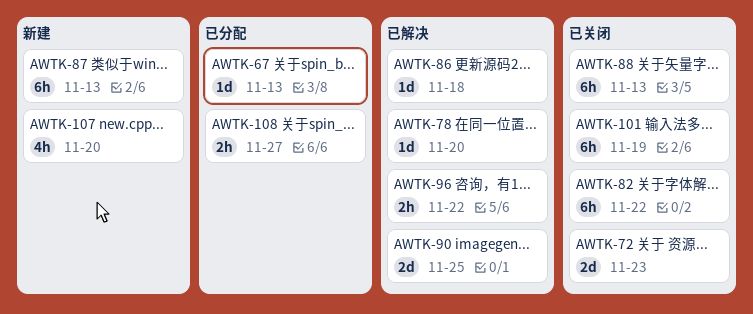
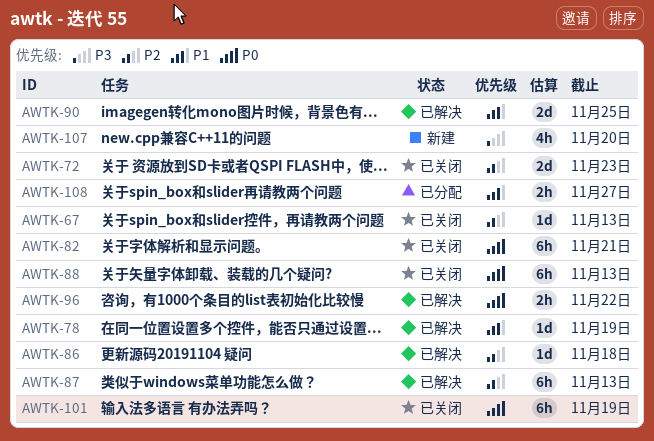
AWTK-67, status: 已分配 -> 已关闭
AWTK-78, due: Nov 20 -> Nov 19
AWTK-82, due: Nov 22 -> Nov 21
AWTK-87, status: 新建 -> 已解决

